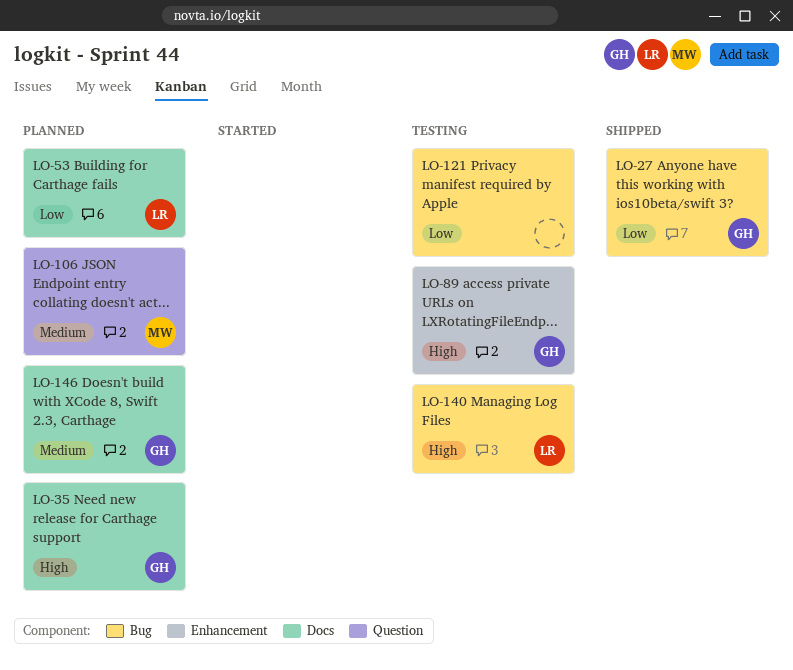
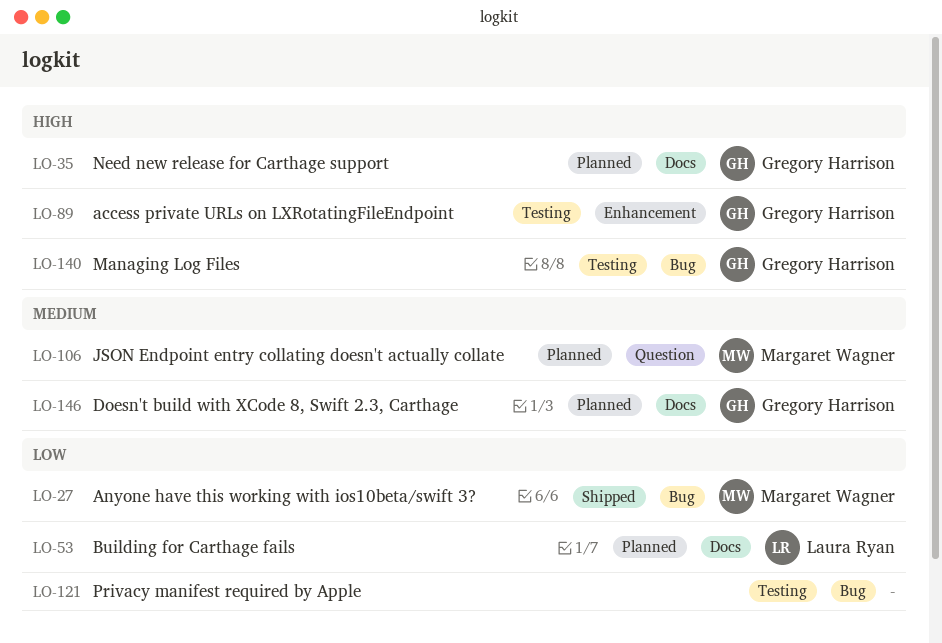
LO-27, owner: Gregory Harrison -> Margaret Wagner
LO-140, owner: Laura Ryan -> Gregory Harrison

